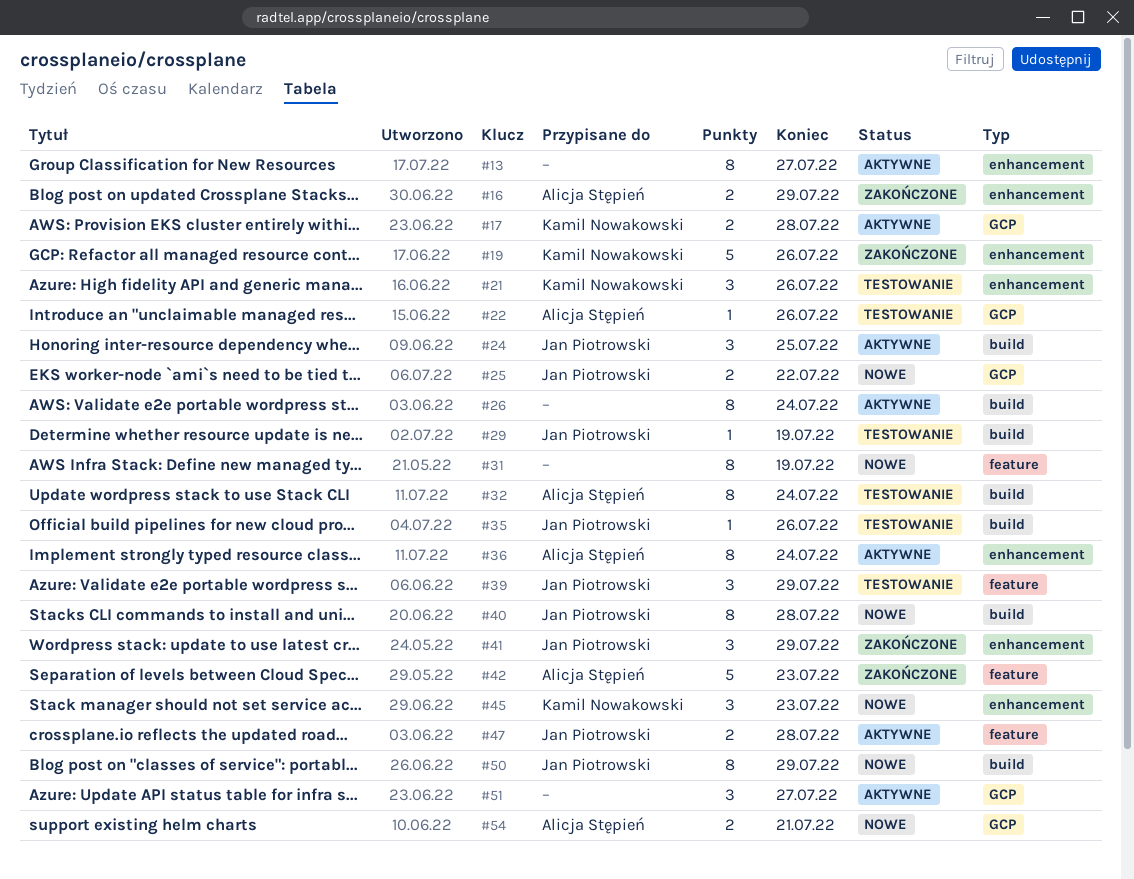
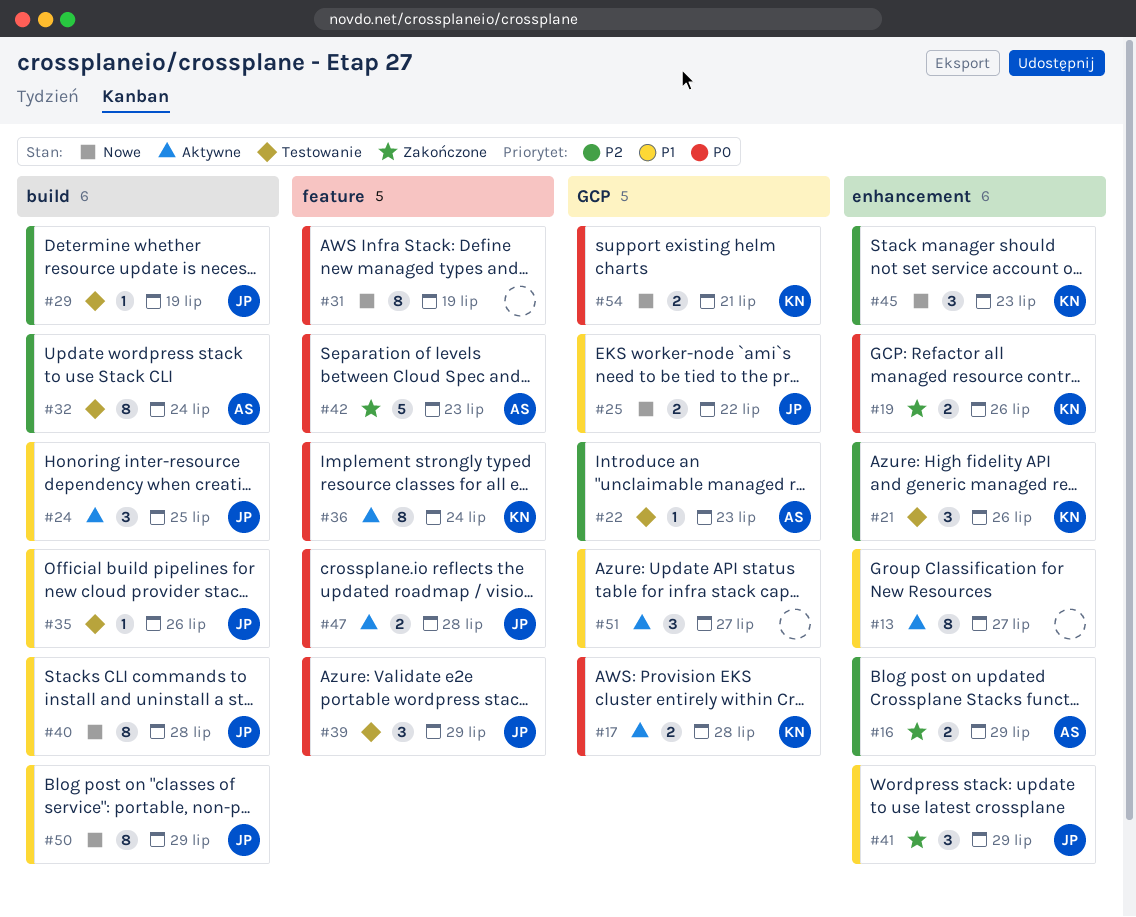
#19, estimate: 5 -> 2
#22, due: Jul 26 -> Jul 23
#26: present -> none
#36, owner: Alicja Stępień -> Kamil Nowakowski
#36, label: enhancement -> feature
#54, owner: Alicja Stępień -> Kamil Nowakowski

